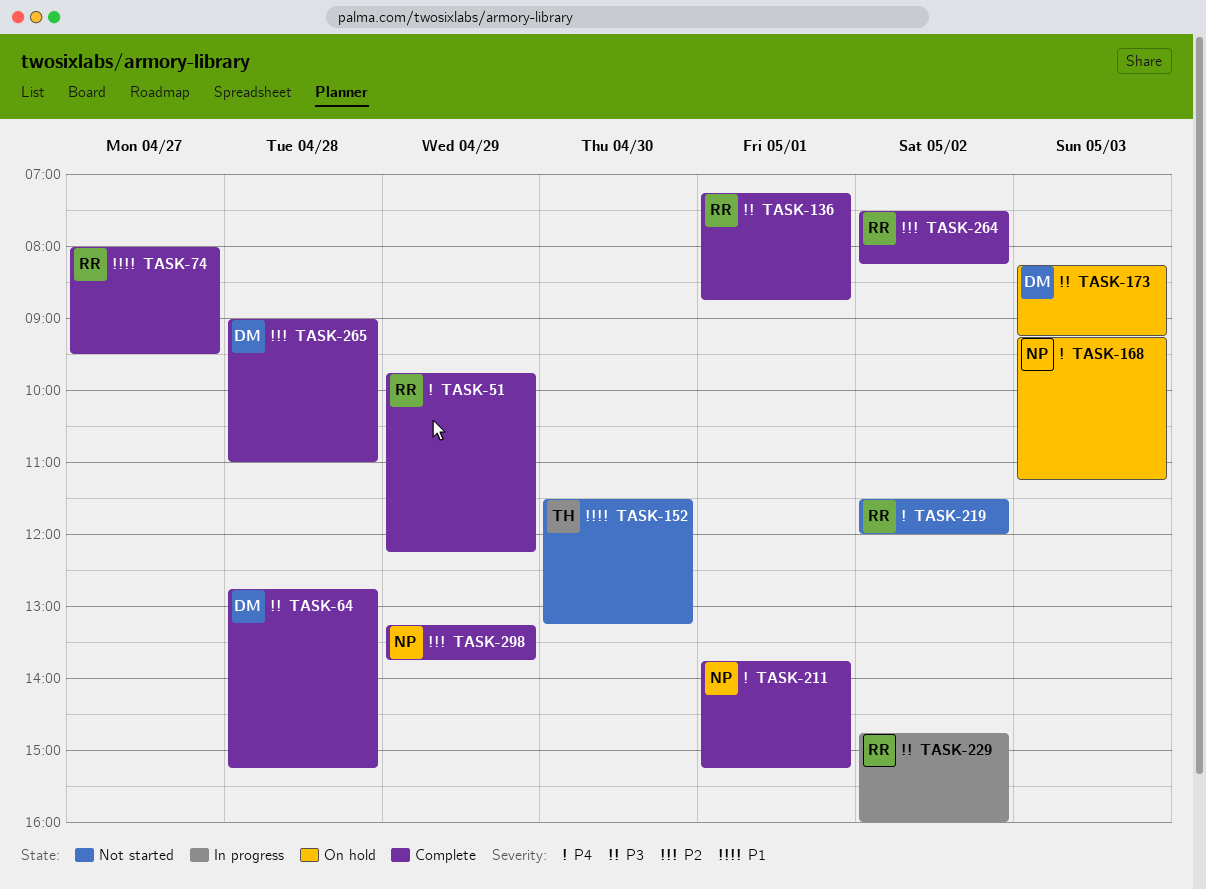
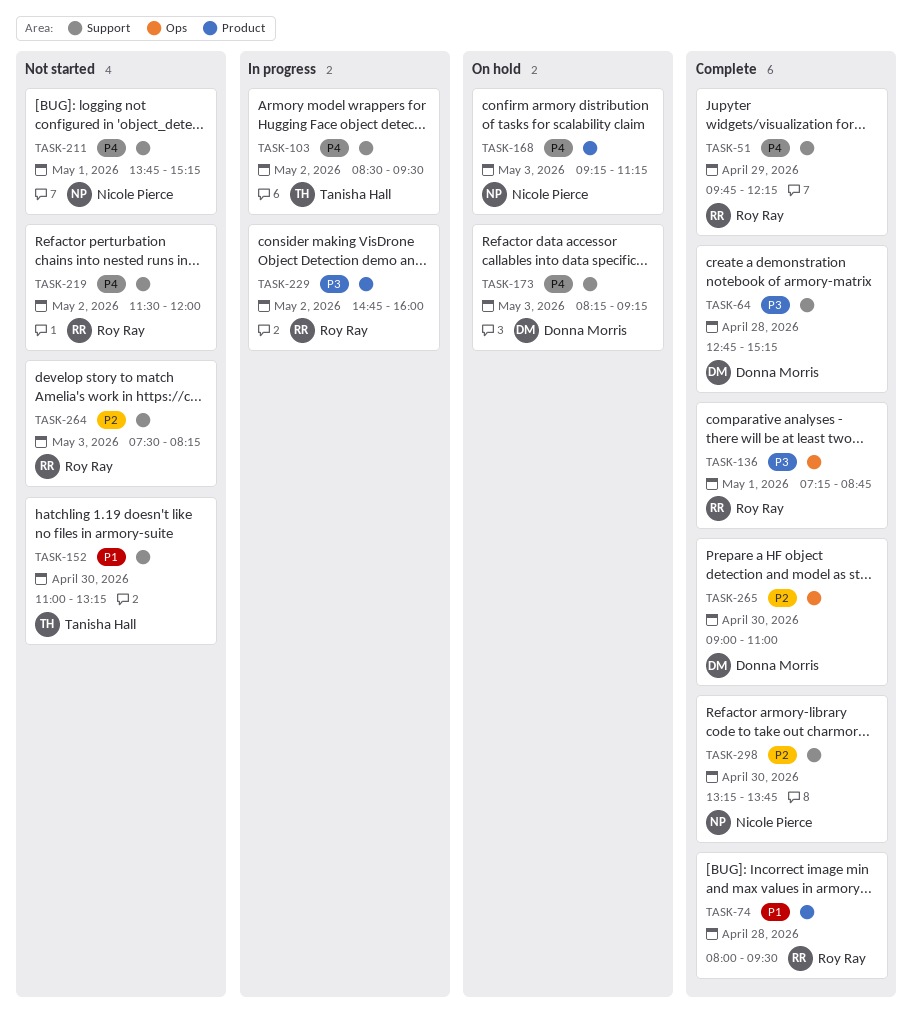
TASK-74, day: Apr 27 -> Apr 28
TASK-103: none -> present
TASK-152, begins: 11:30 -> 11:00
TASK-173, priority: P3 -> P4
TASK-211, status: Complete -> Not started
TASK-264, status: Complete -> Not started
TASK-264, day: May 2 -> May 3
TASK-265, day: Apr 28 -> Apr 30
TASK-298, day: Apr 29 -> Apr 30

